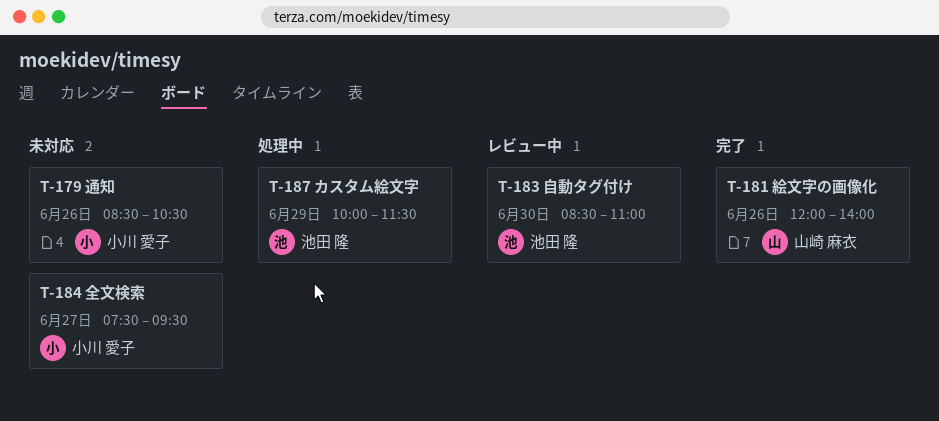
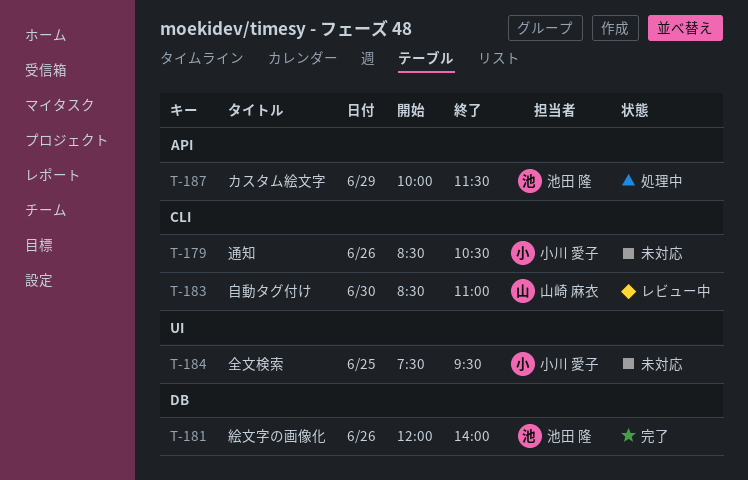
T-181, owner: 山崎 麻衣 -> 池田 隆
T-183, owner: 池田 隆 -> 山崎 麻衣
T-184, day: Jun 27 -> Jun 25

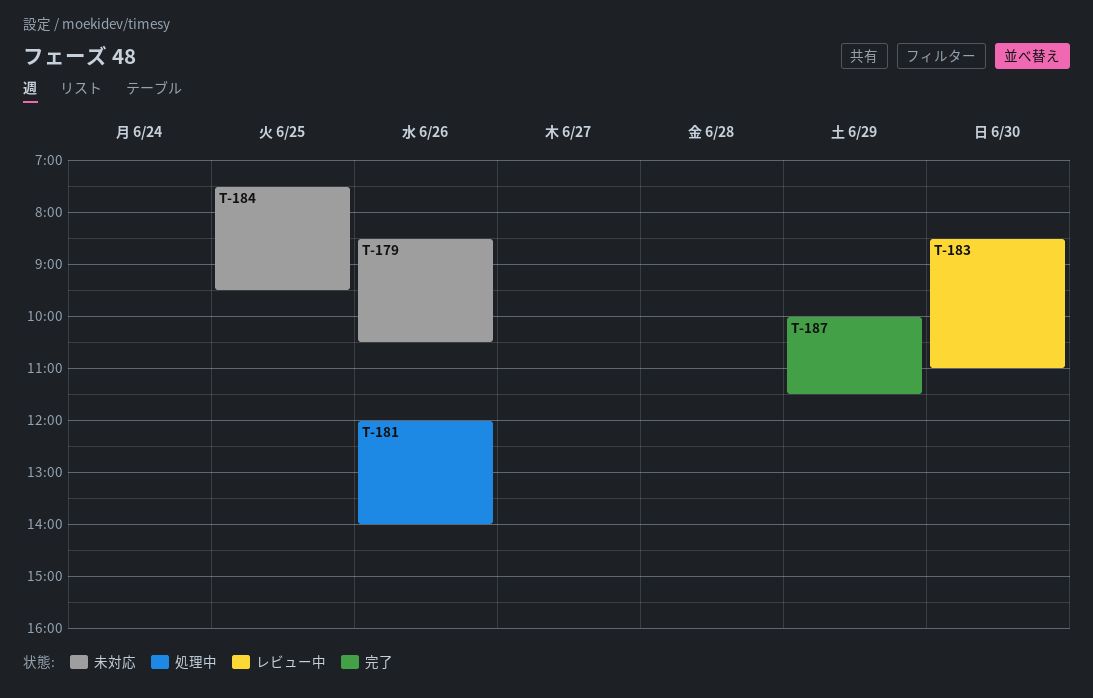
T-181, status: 完了 -> 処理中
T-187, status: 処理中 -> 完了

